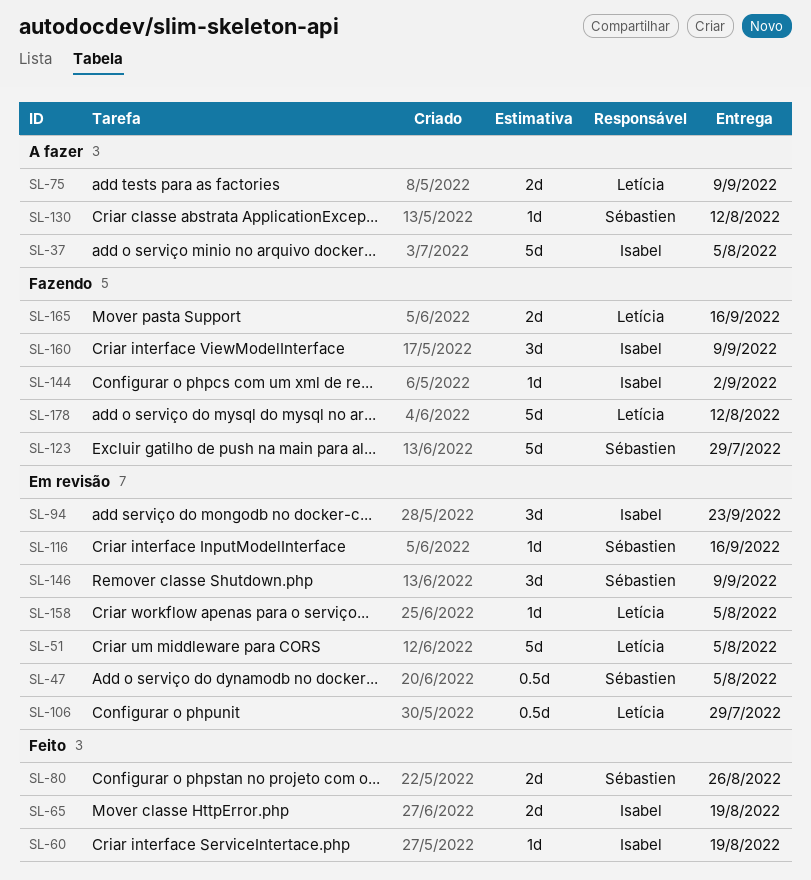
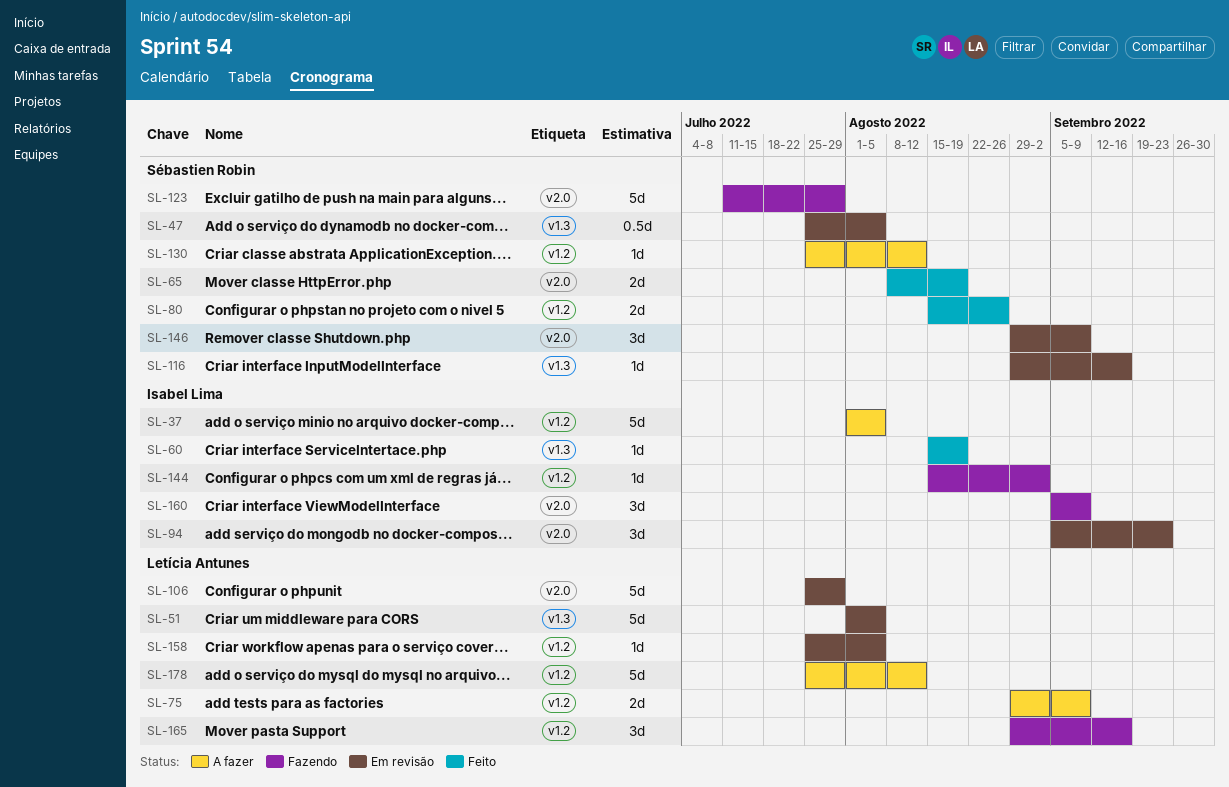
SL-65, owner: Isabel Lima -> Sébastien Robin
SL-106, estimate: 0.5d -> 5d
SL-165, estimate: 2d -> 3d
SL-178, status: Fazendo -> A fazer

